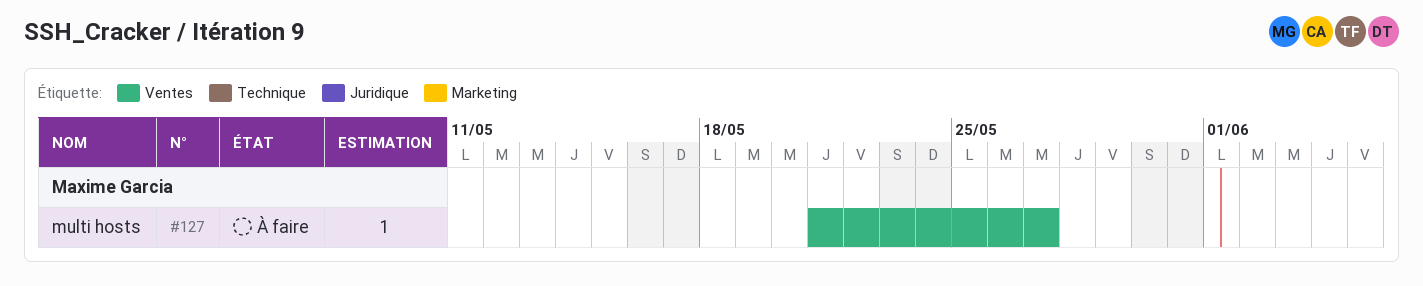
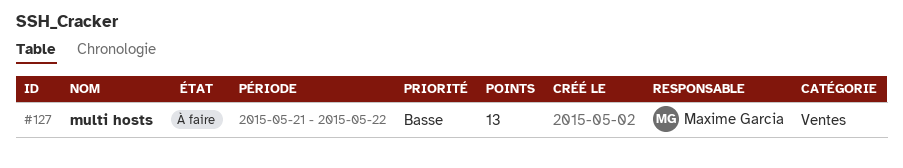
#127, estimate: 1 -> 13
#127, due: May 27 -> May 22

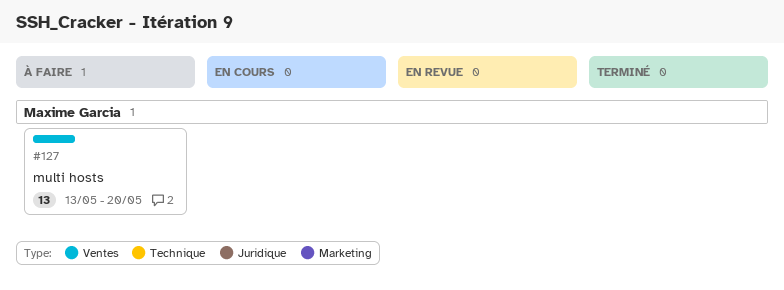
#127, start: May 21 -> May 13
#127, due: May 22 -> May 20

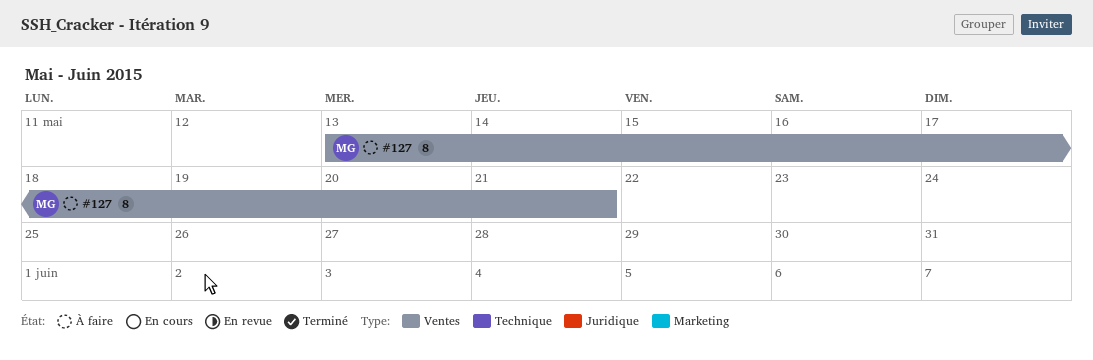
#127, estimate: 13 -> 8
#127, due: May 20 -> May 21

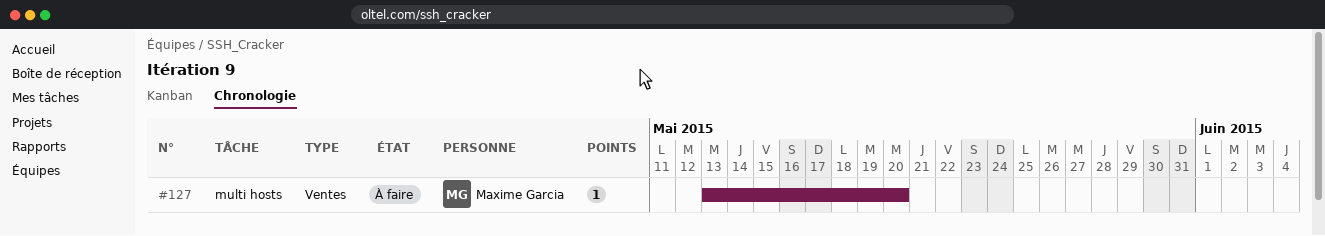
#127, estimate: 8 -> 1
#127, due: May 21 -> May 20

